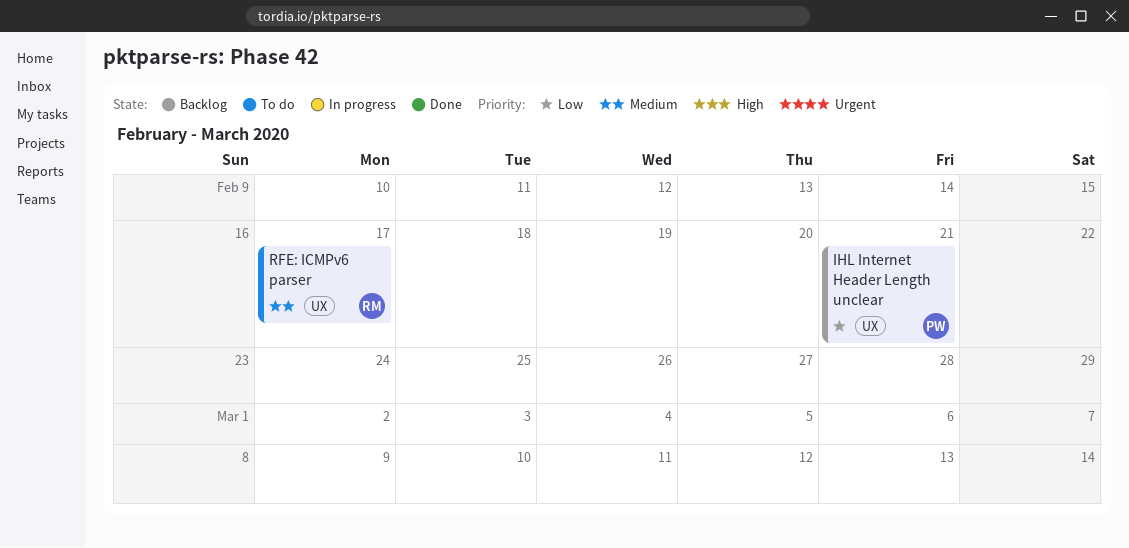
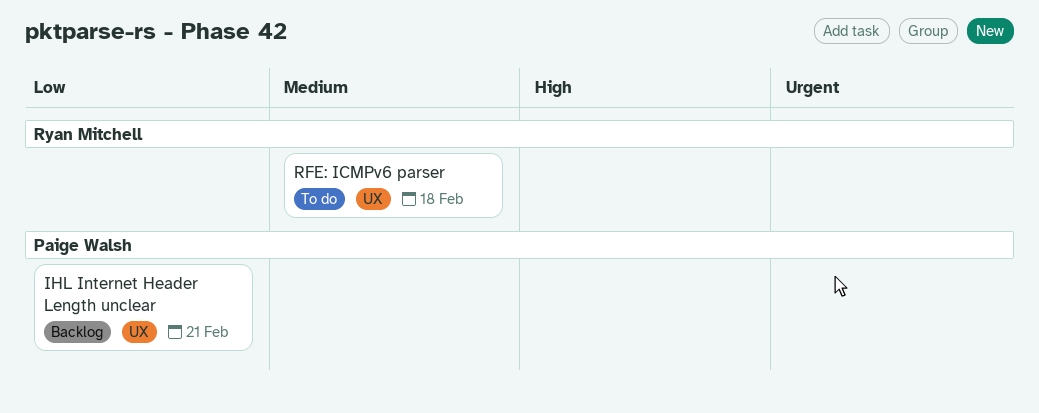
RFE: ICMPv6 parser, due: Feb 17 -> Feb 18

